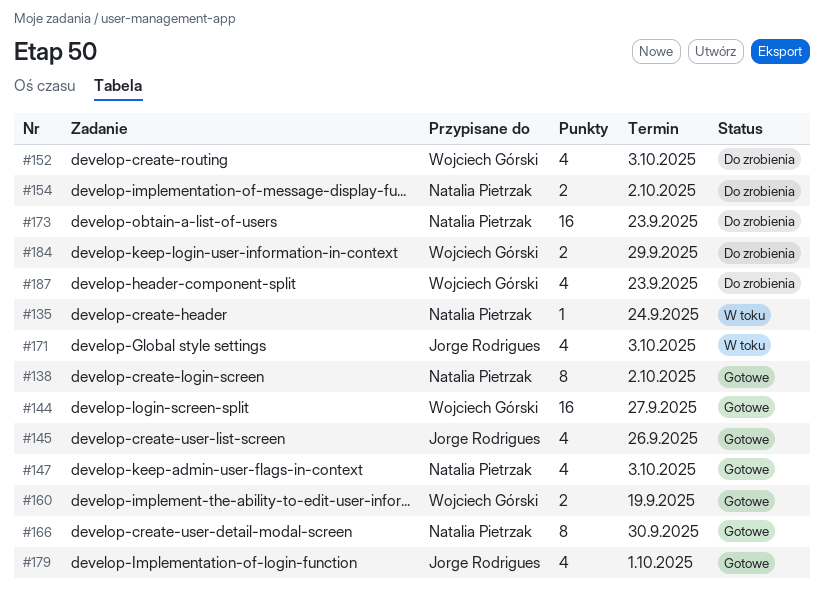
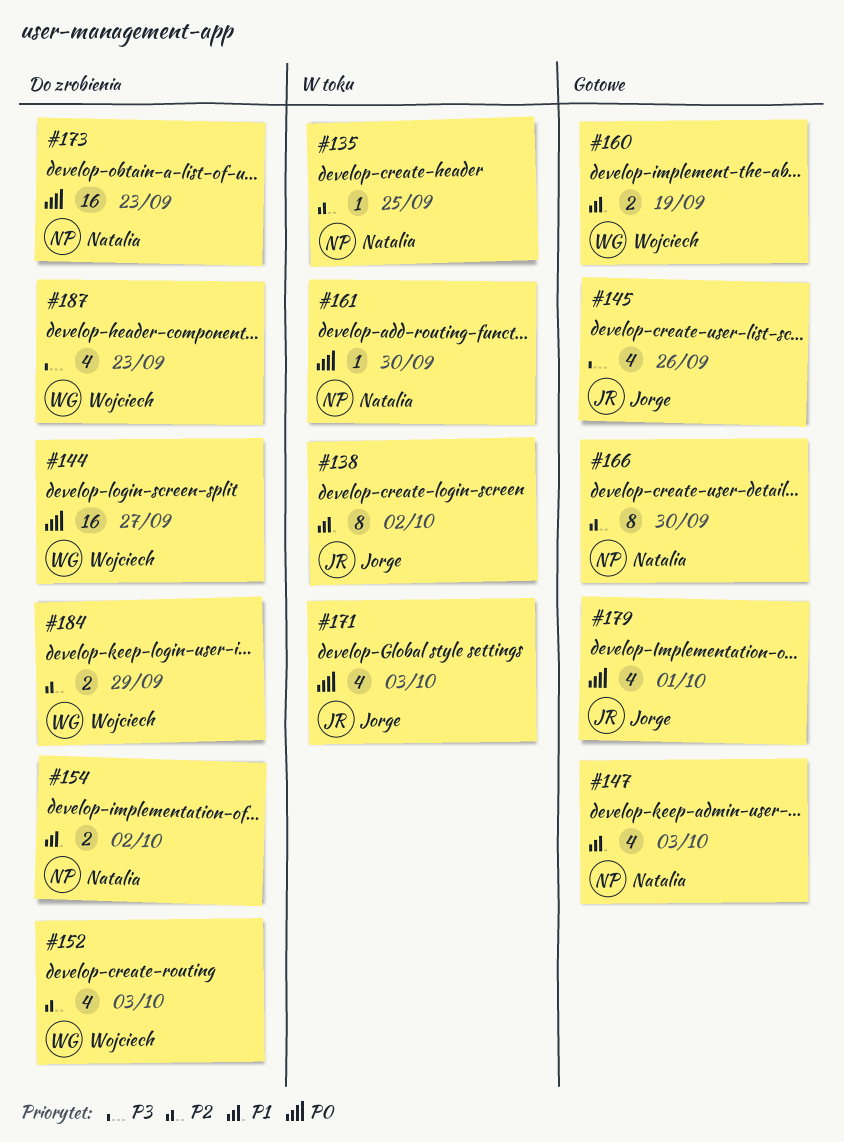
#135, due: Sep 24 -> Sep 25
#138, status: Gotowe -> W toku
#138, owner: Natalia Pietrzak -> Jorge Rodrigues
#144, status: Gotowe -> Do zrobienia
#161: none -> present

